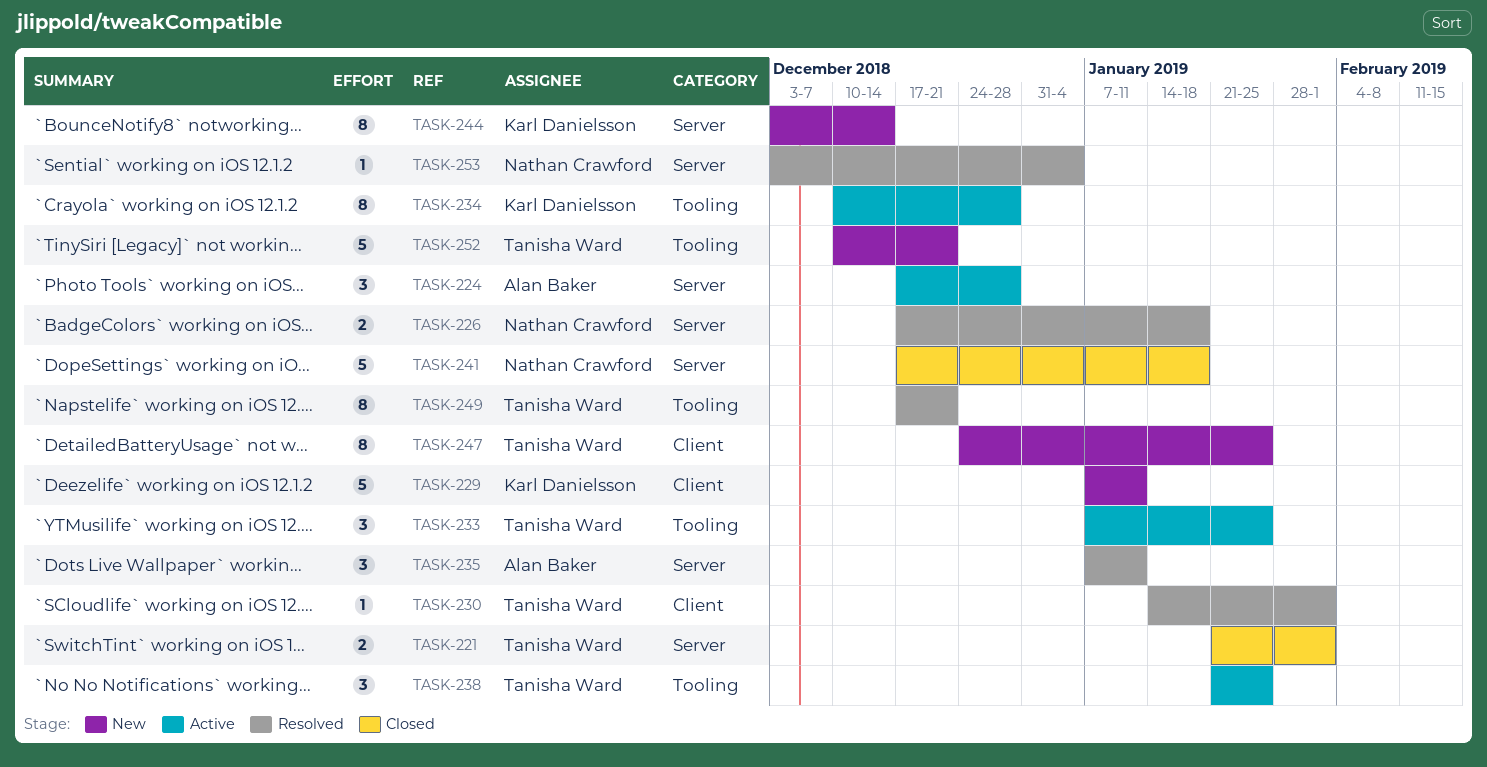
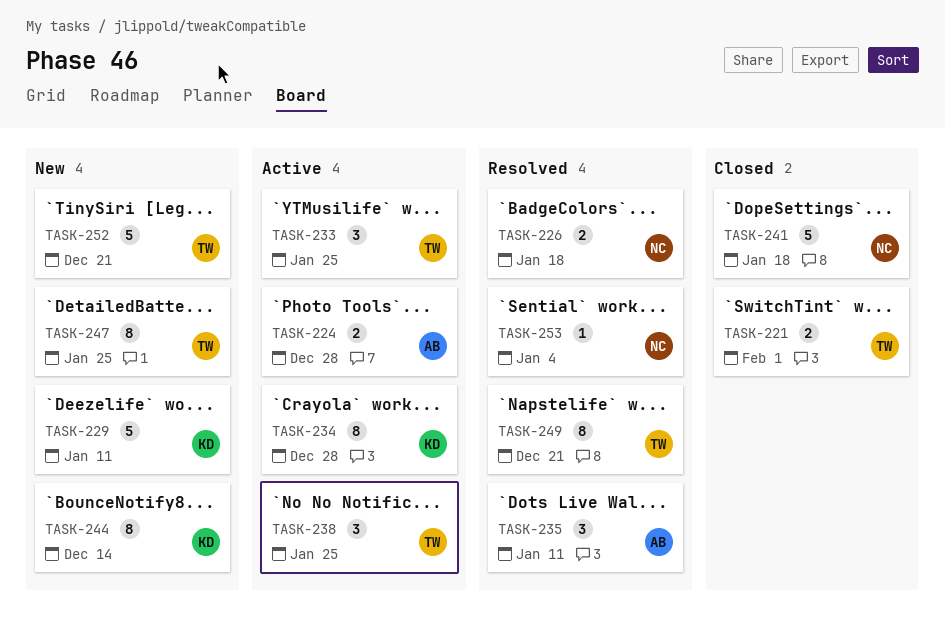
TASK-224, estimate: 3 -> 2
TASK-230: present -> none

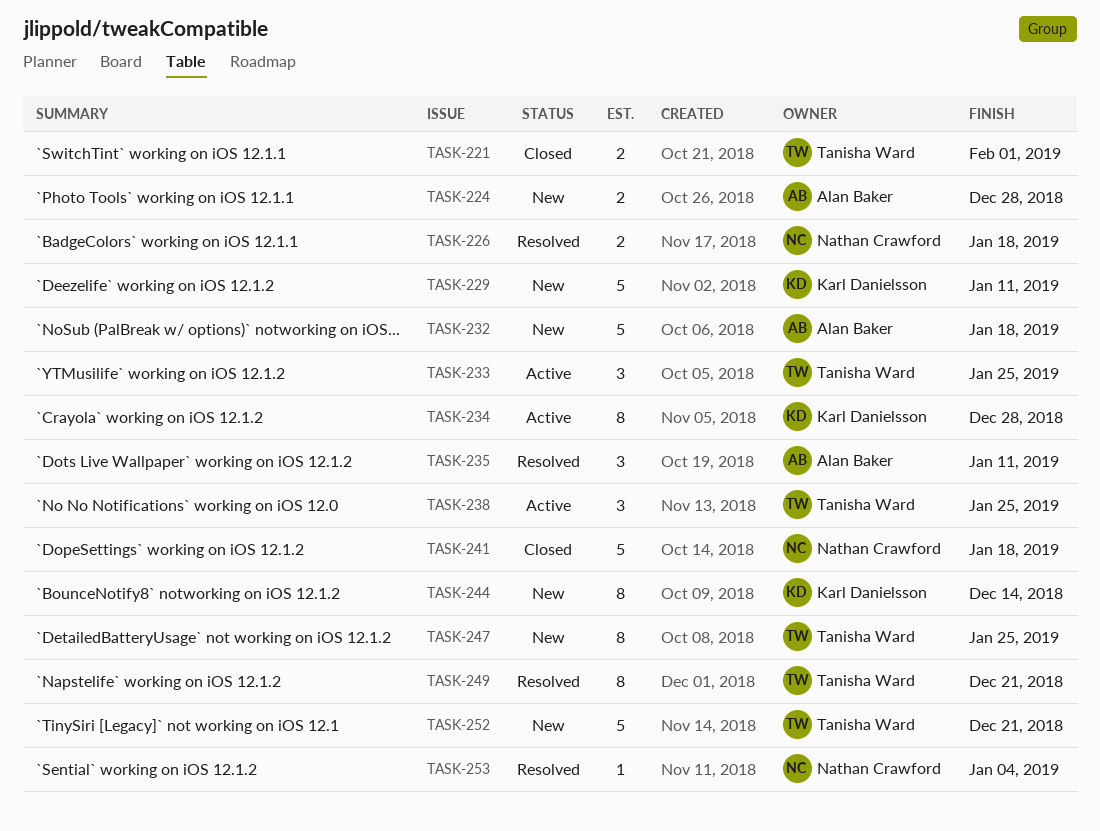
TASK-224, status: Active -> New
TASK-232: none -> present

